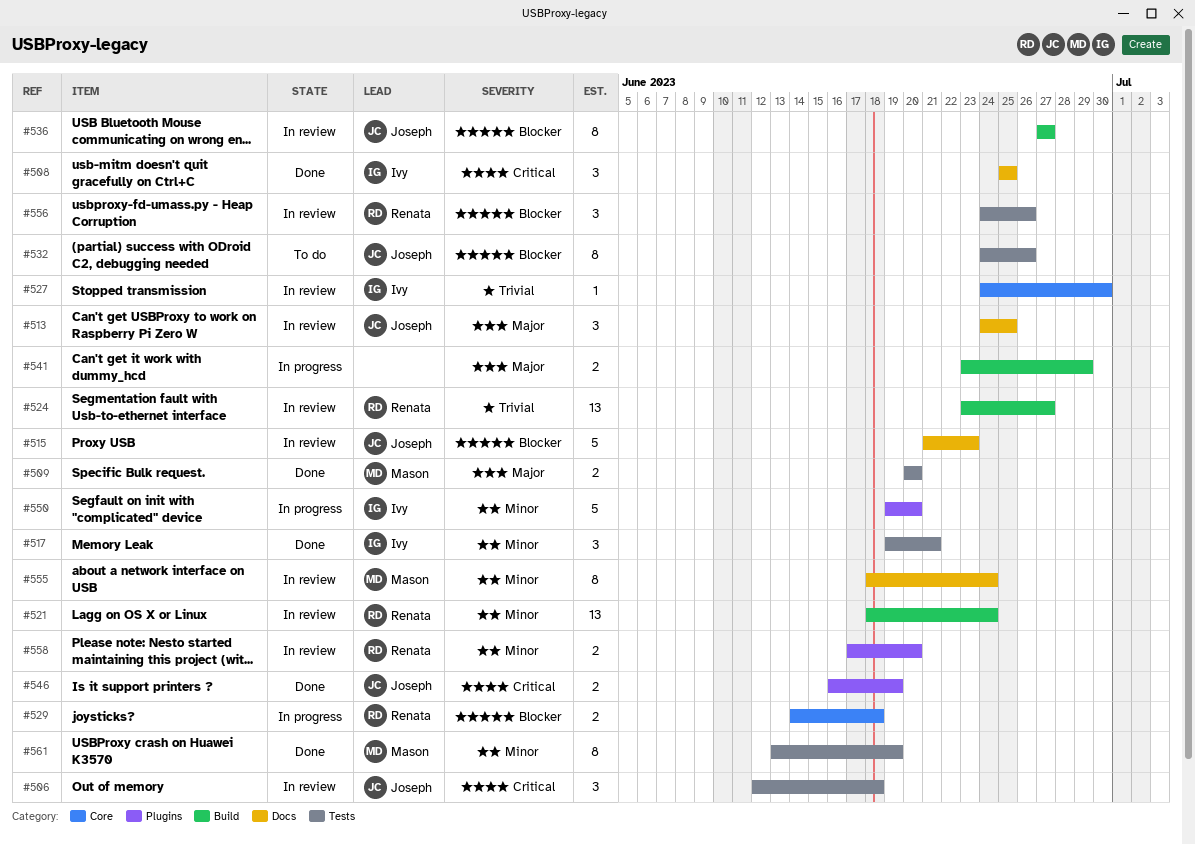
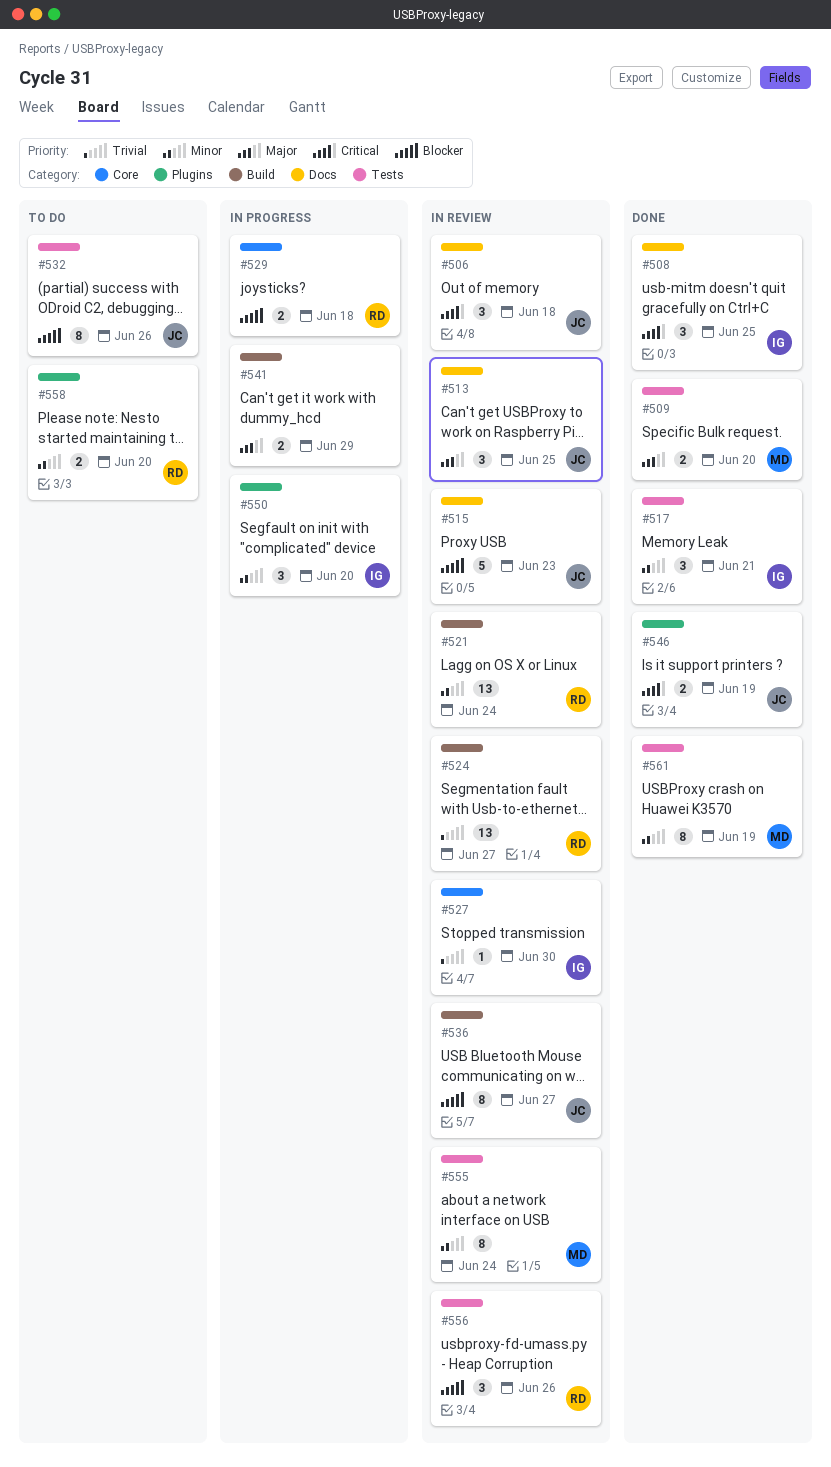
#506, label: Tests -> Docs
#550, estimate: 5 -> 3
#555, label: Docs -> Tests
#558, status: In review -> To do

